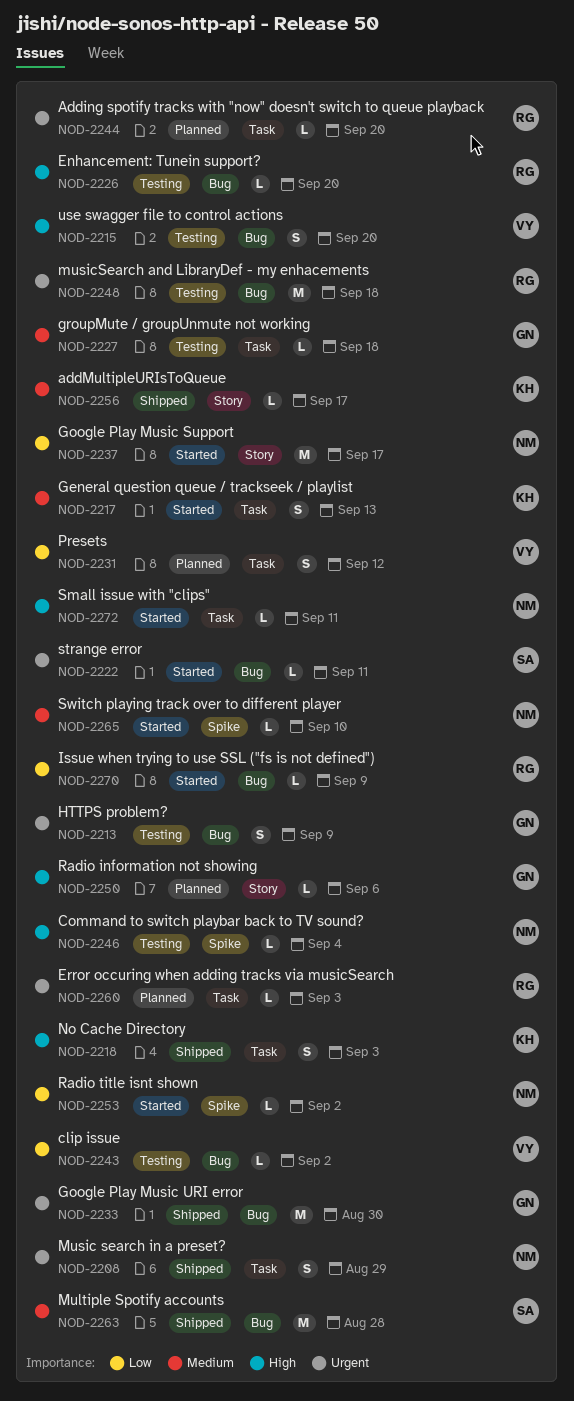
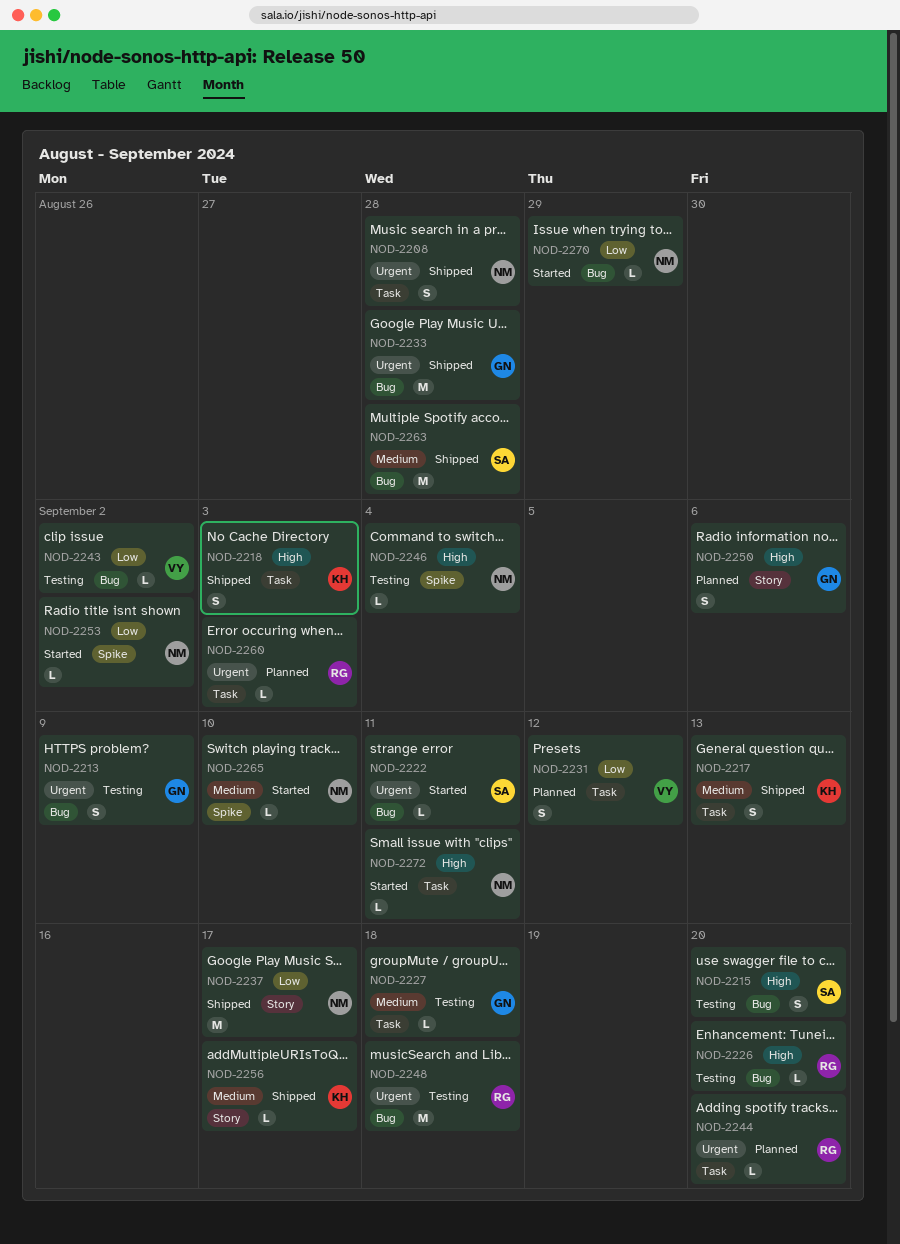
NOD-2208, due: Aug 29 -> Aug 28
NOD-2215, owner: VY -> SA
NOD-2217, status: Started -> Shipped
NOD-2233, due: Aug 30 -> Aug 28
NOD-2237, status: Started -> Shipped
NOD-2250, estimate: L -> S
NOD-2270, owner: RG -> NM
NOD-2270, due: Sep 9 -> Aug 29

